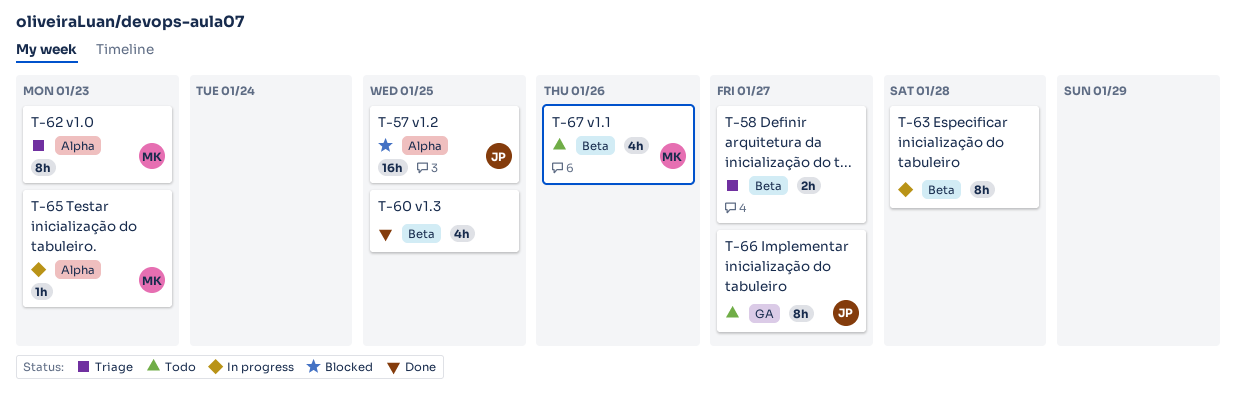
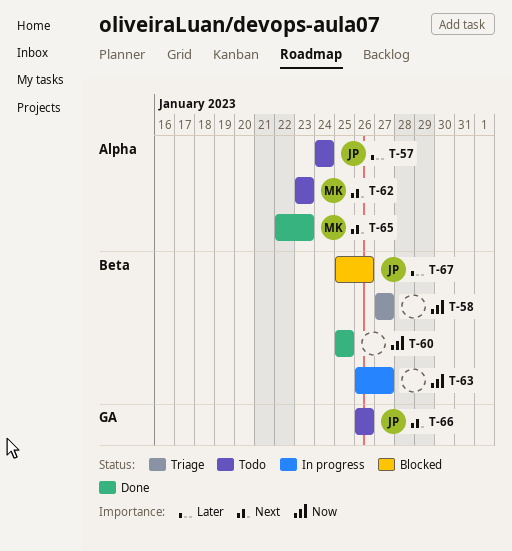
T-57, status: Blocked -> Todo
T-57, due: Jan 25 -> Jan 24
T-62, status: Triage -> Todo
T-63, due: Jan 28 -> Jan 27
T-65, status: In progress -> Done
T-66, due: Jan 27 -> Jan 26
T-67, status: Todo -> Blocked
T-67, owner: MK -> JP

